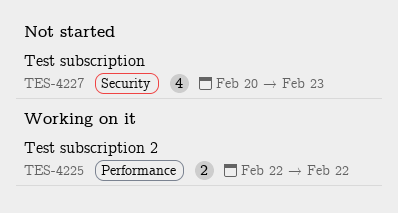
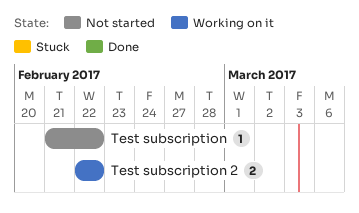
Test subscription, estimate: 4 -> 1
Test subscription, start: Feb 20 -> Feb 21
Test subscription, due: Feb 23 -> Feb 22

